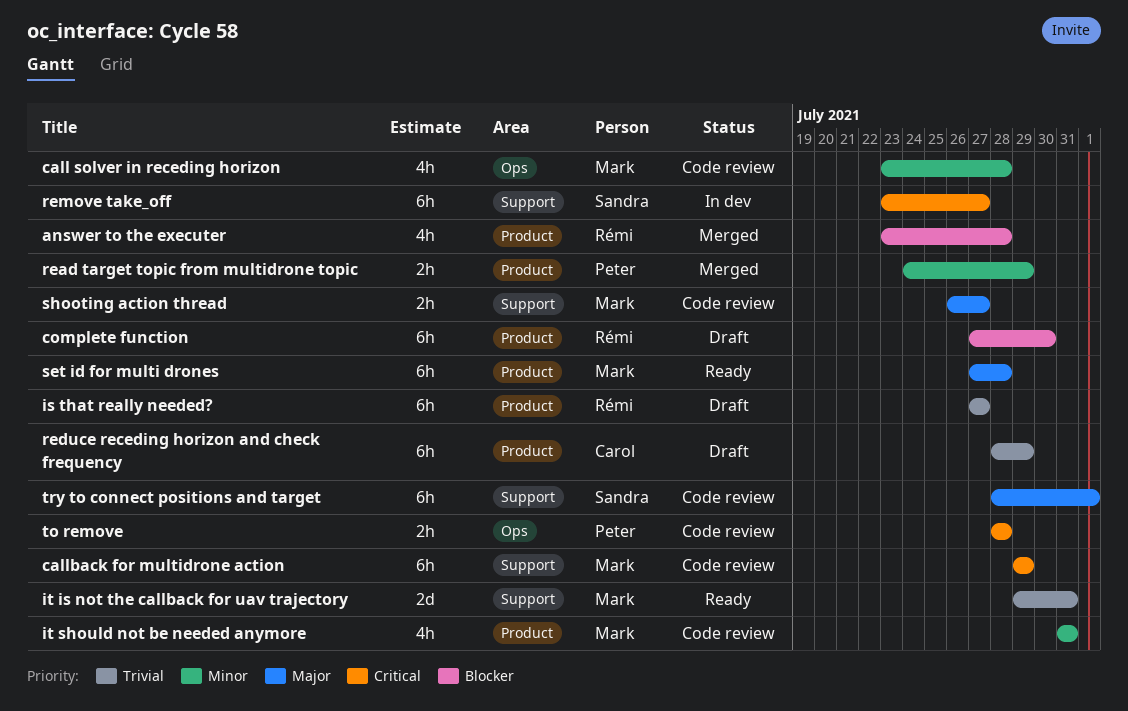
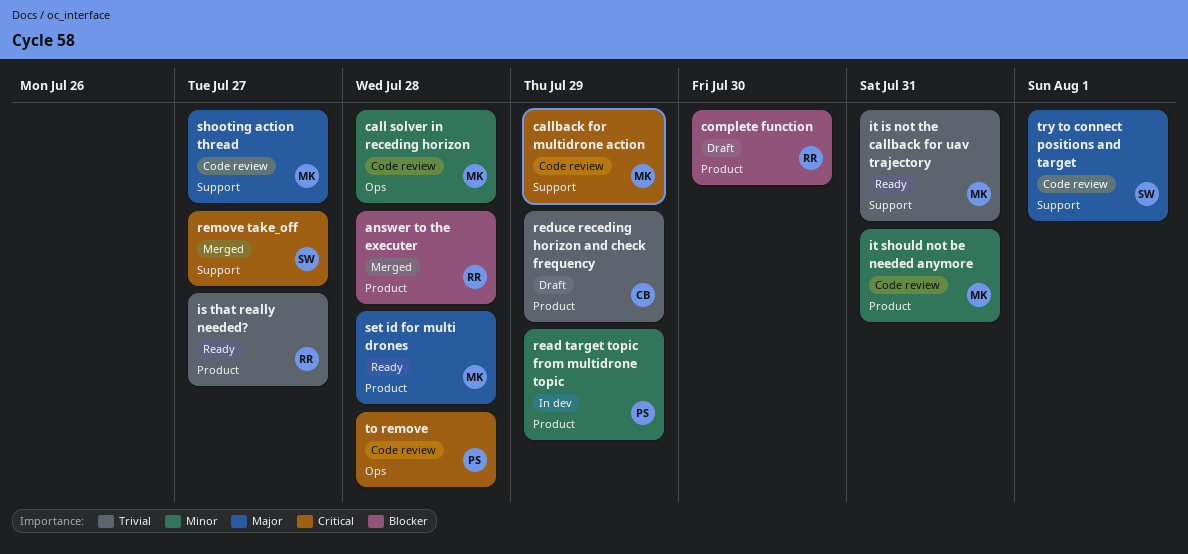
is that really needed?, status: Draft -> Ready
read target topic from multidrone topic, status: Merged -> In dev
remove take_off, status: In dev -> Merged

